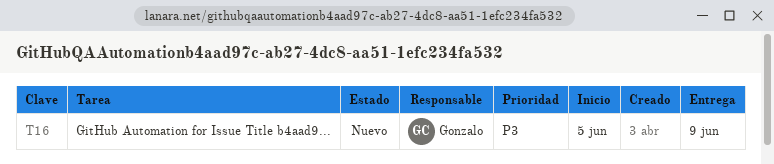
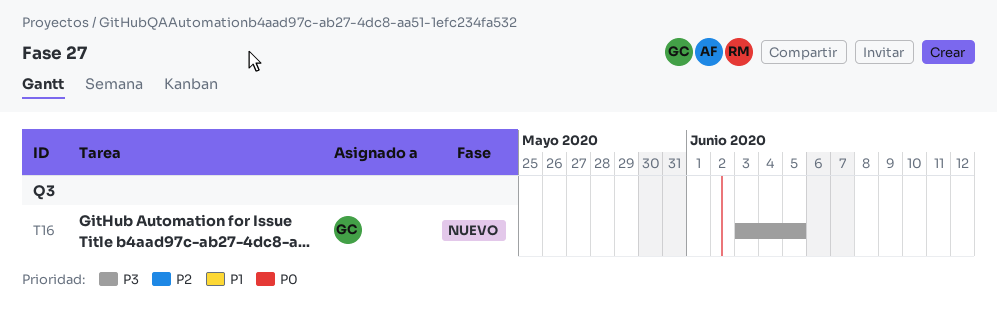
T16, start: Jun 5 -> Jun 3
T16, due: Jun 9 -> Jun 5

